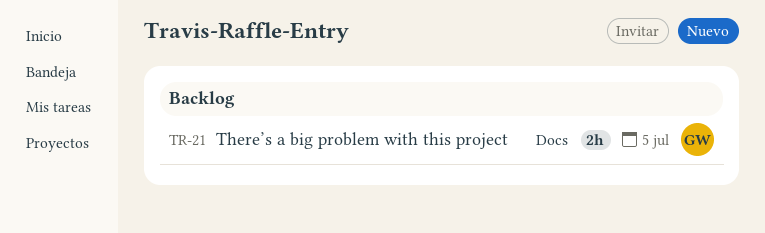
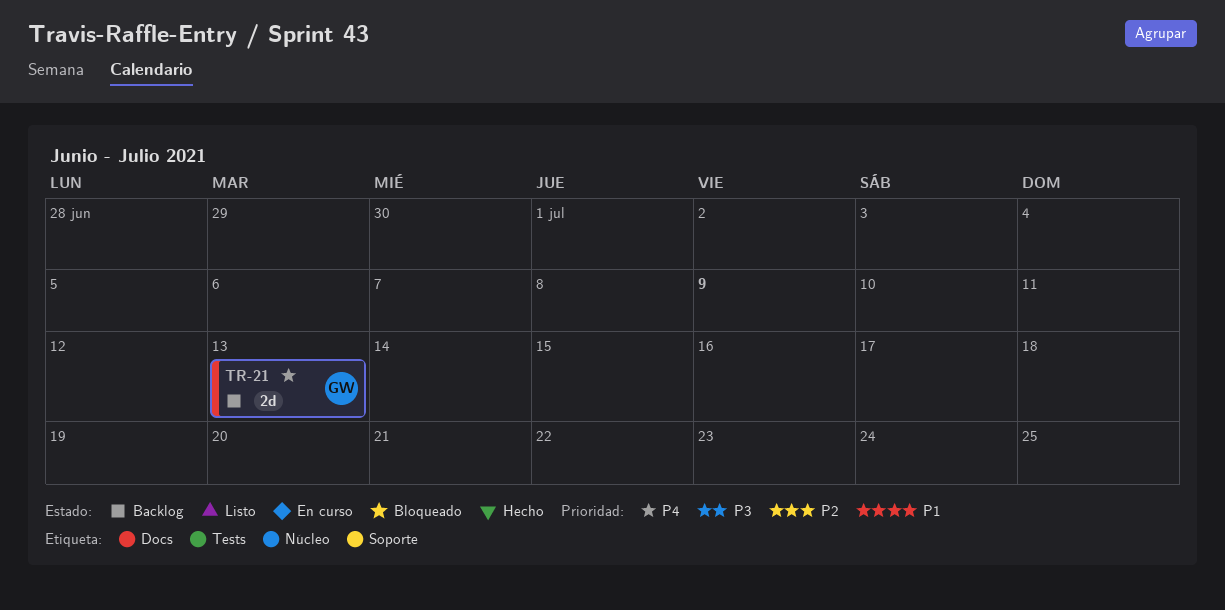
TR-21, estimate: 2h -> 2d
TR-21, due: Jul 5 -> Jul 13

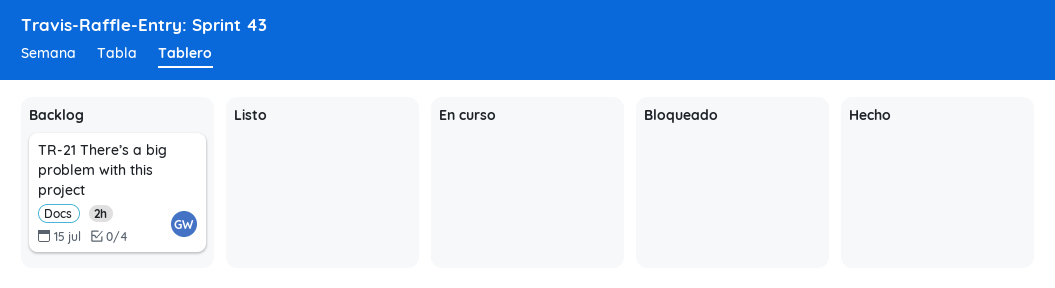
TR-21, estimate: 2d -> 2h
TR-21, due: Jul 13 -> Jul 15

